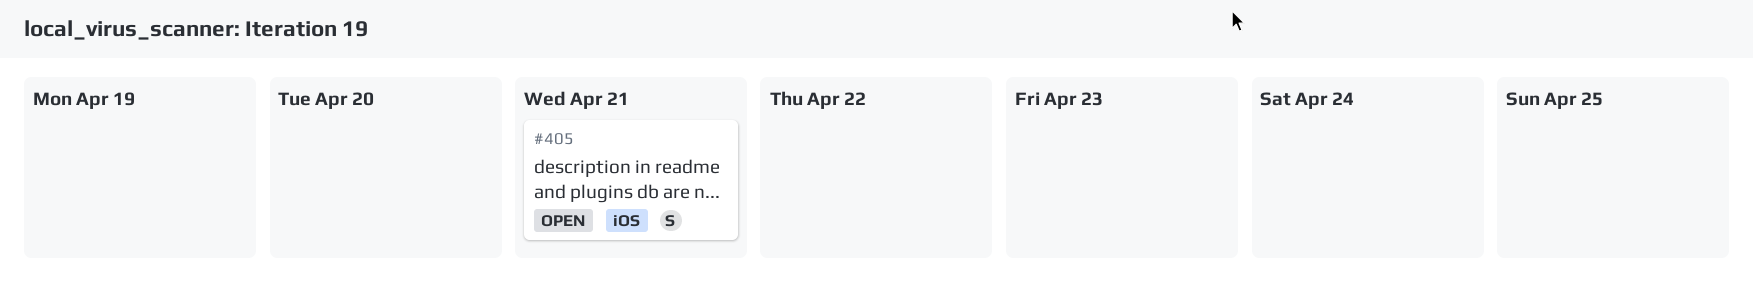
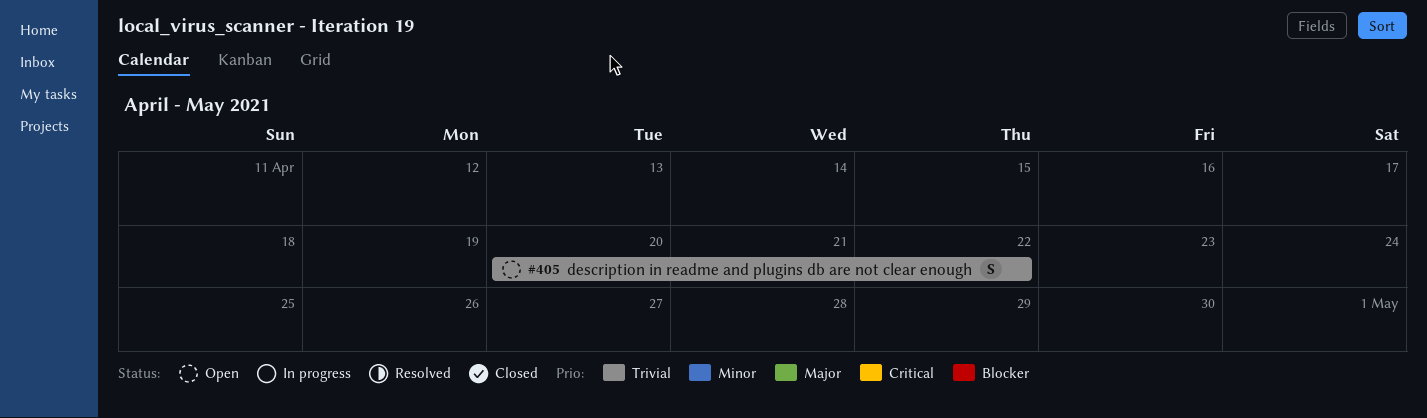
#405, due: Apr 21 -> Apr 22

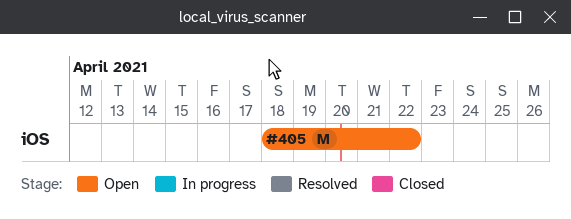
#405, estimate: S -> M
#405, start: Apr 20 -> Apr 18

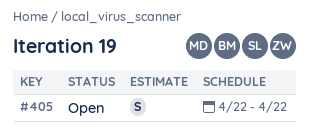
#405, estimate: M -> S
#405, start: Apr 18 -> Apr 22

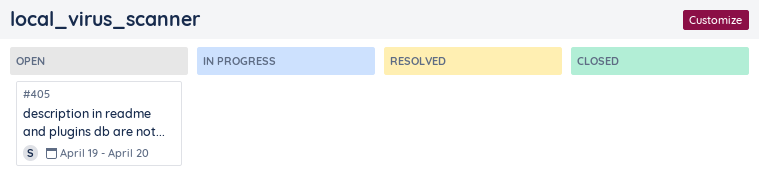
#405, start: Apr 22 -> Apr 19
#405, due: Apr 22 -> Apr 20

